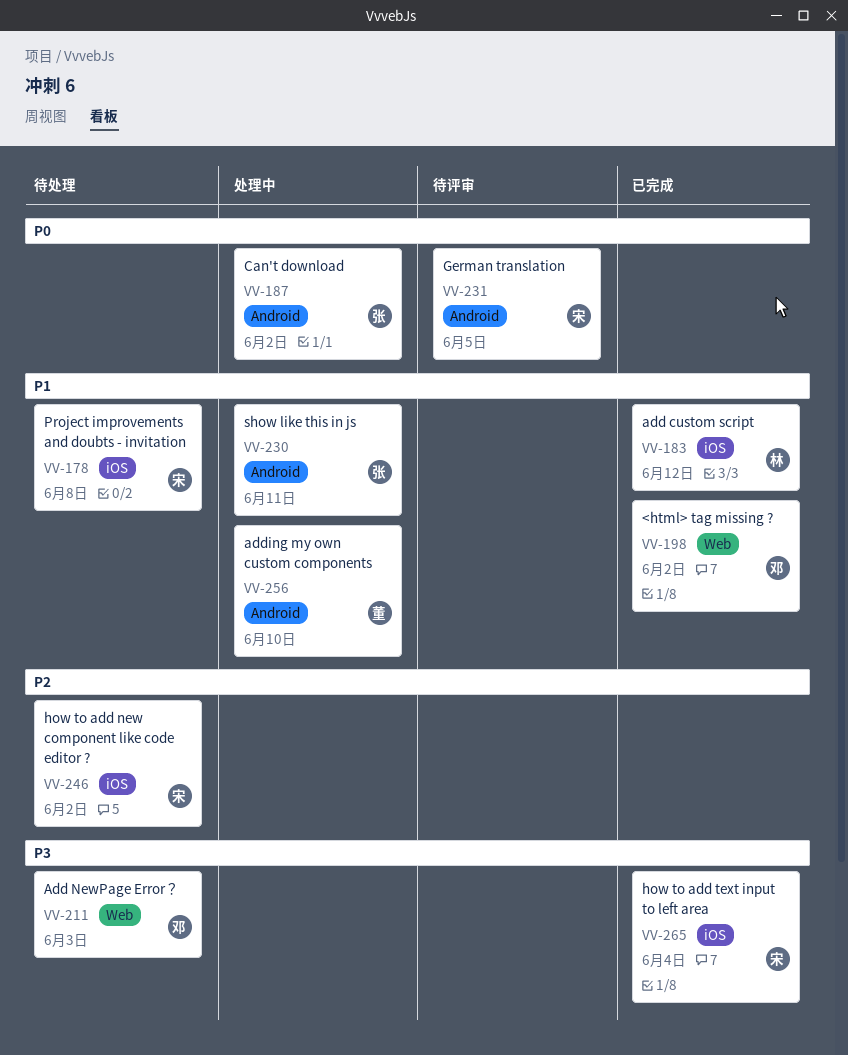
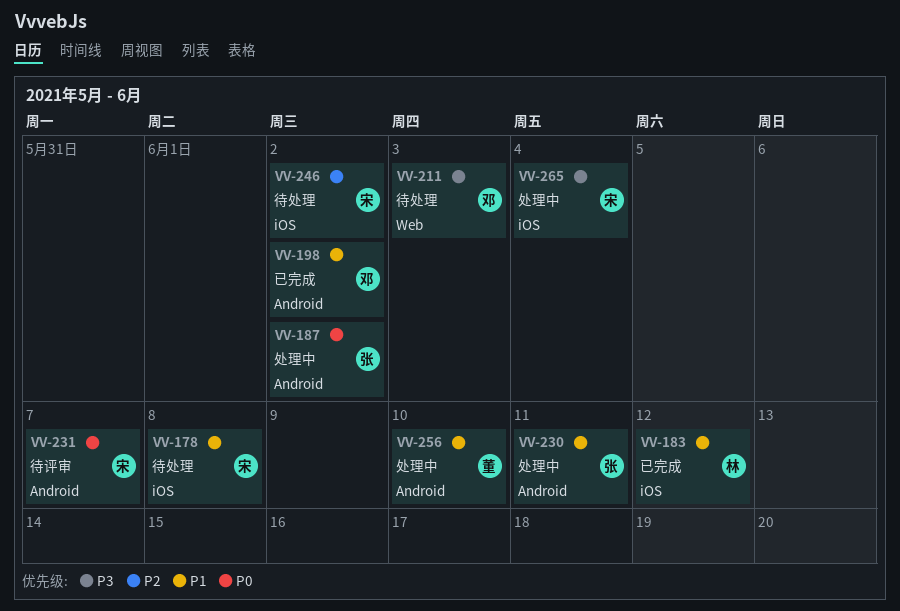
VV-198, label: Web -> Android
VV-231, due: Jun 5 -> Jun 7
VV-265, status: 已完成 -> 处理中

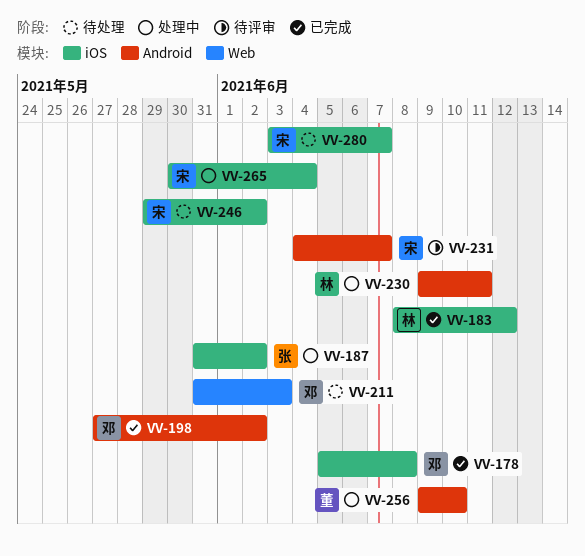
VV-178, status: 待处理 -> 已完成
VV-178, owner: 宋 -> 邓
VV-187, label: Android -> iOS
VV-230, owner: 张 -> 林
VV-280: none -> present

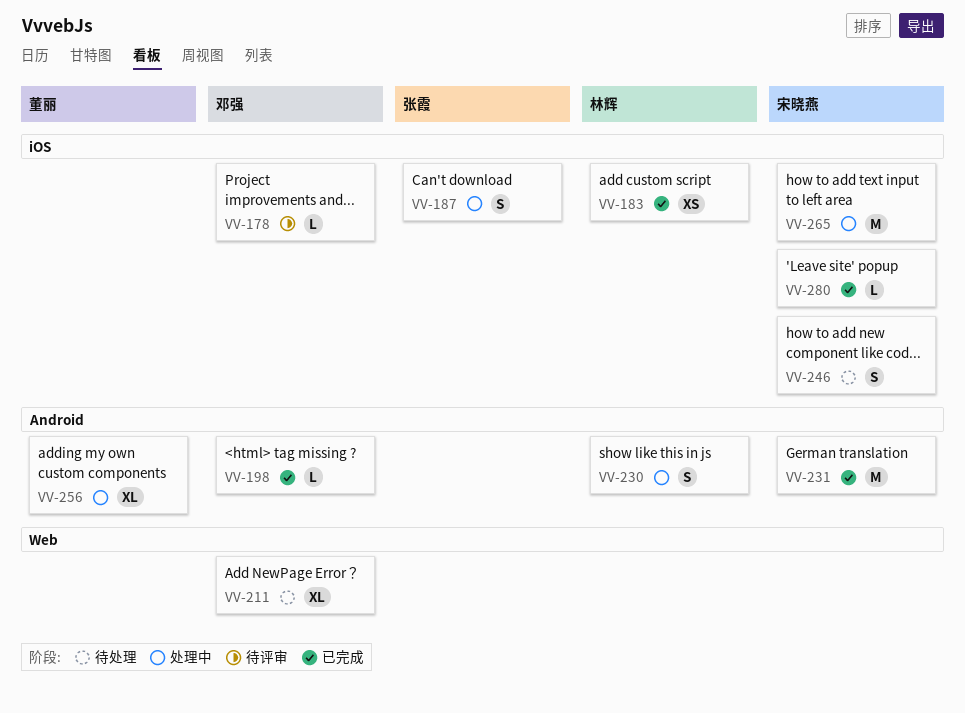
VV-178, status: 已完成 -> 待评审
VV-231, status: 待评审 -> 已完成
VV-280, status: 待处理 -> 已完成

